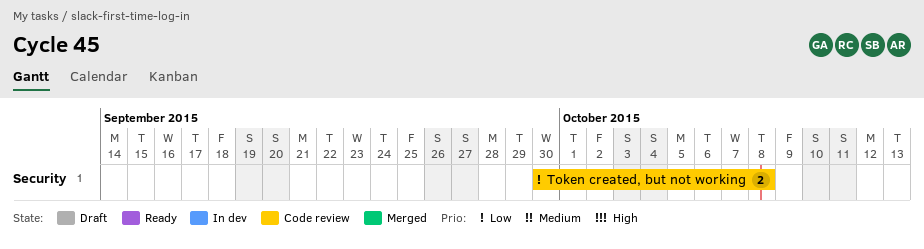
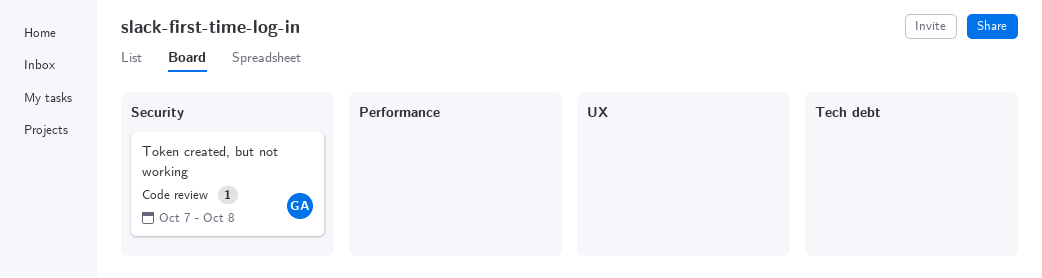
Token created, but not working, estimate: 2 -> 1
Token created, but not working, start: Sep 30 -> Oct 7

